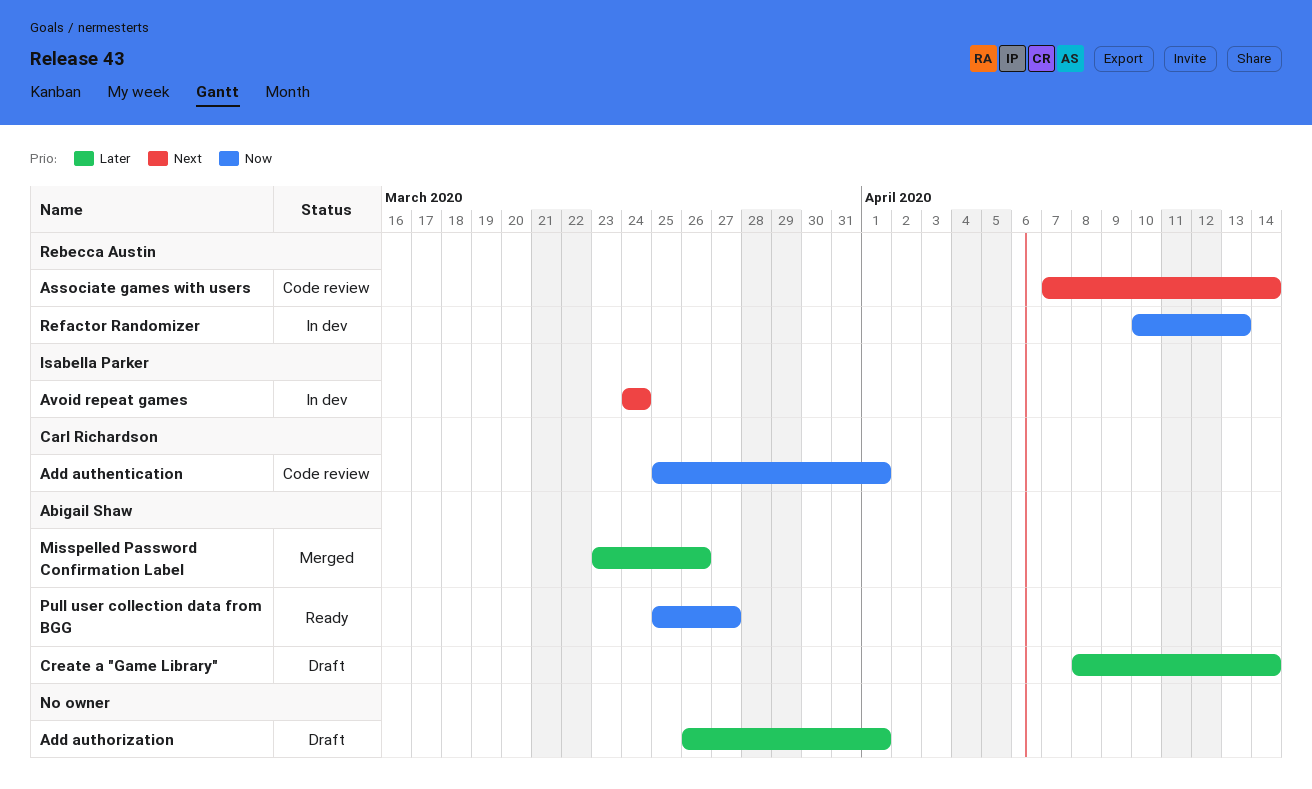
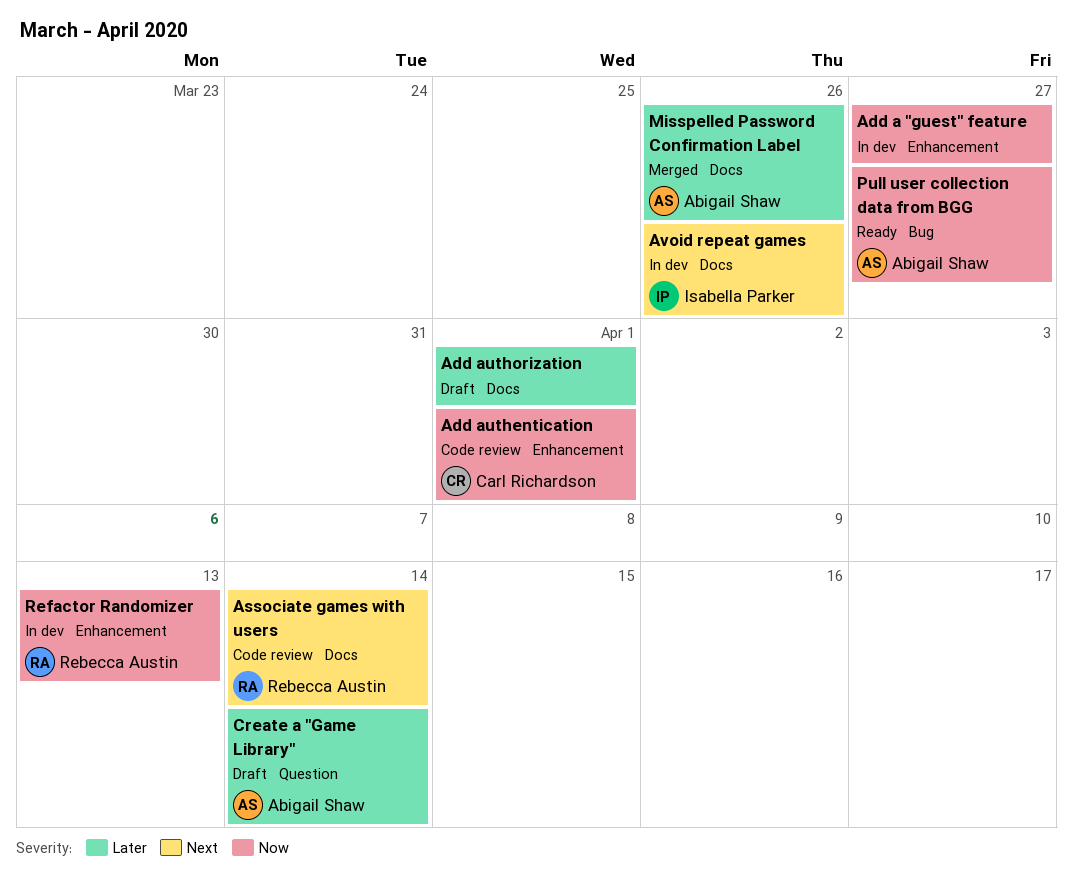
Add a "guest" feature: none -> present
Avoid repeat games, due: Mar 24 -> Mar 26

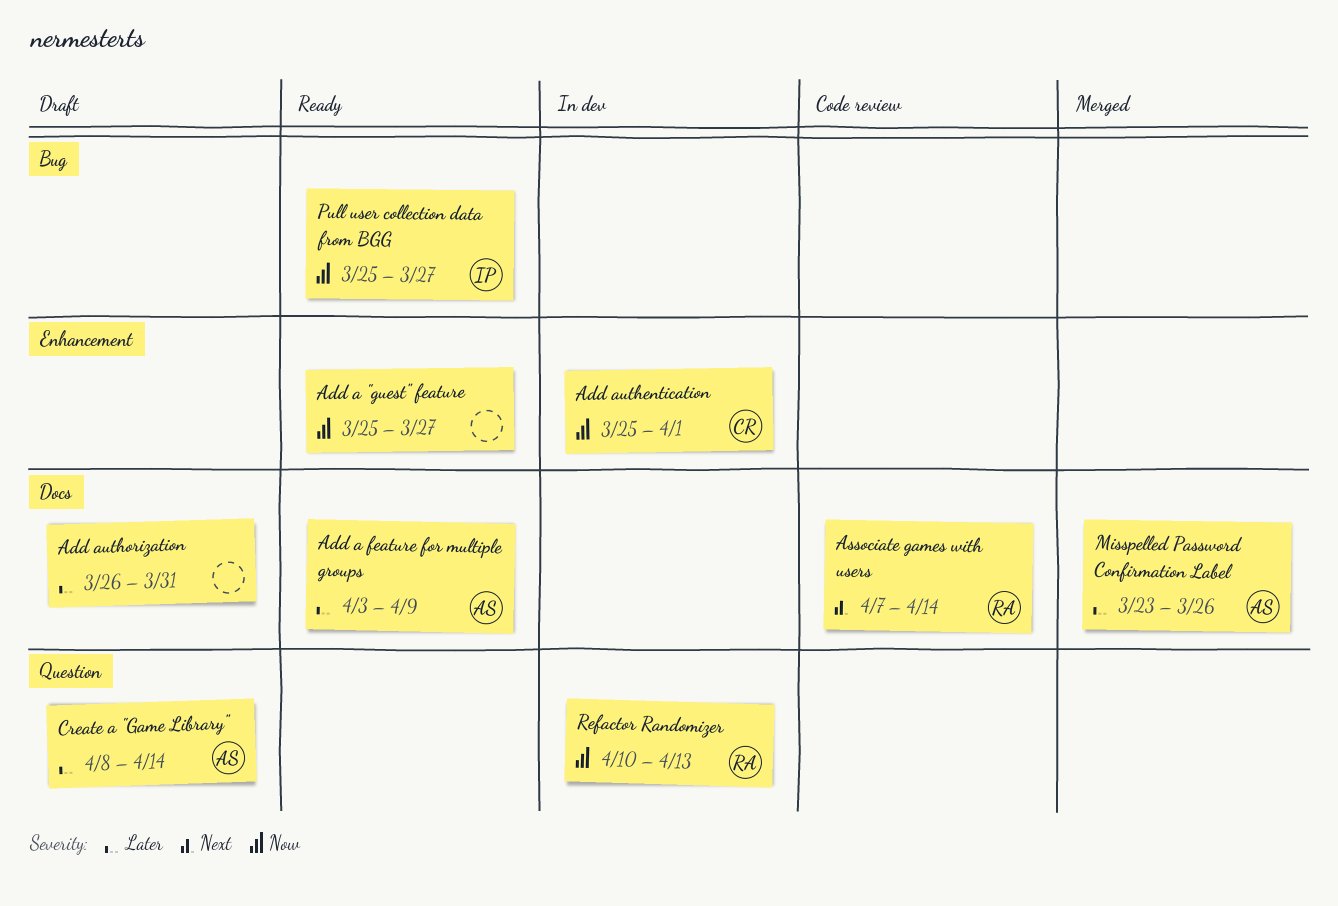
Add a "guest" feature, status: In dev -> Ready
Add a feature for multiple groups: none -> present
Add authentication, status: Code review -> In dev
Add authorization, due: Apr 1 -> Mar 31
Avoid repeat games: present -> none
Pull user collection data from BGG, owner: Abigail Shaw -> Isabella Parker
Refactor Randomizer, label: Enhancement -> Question

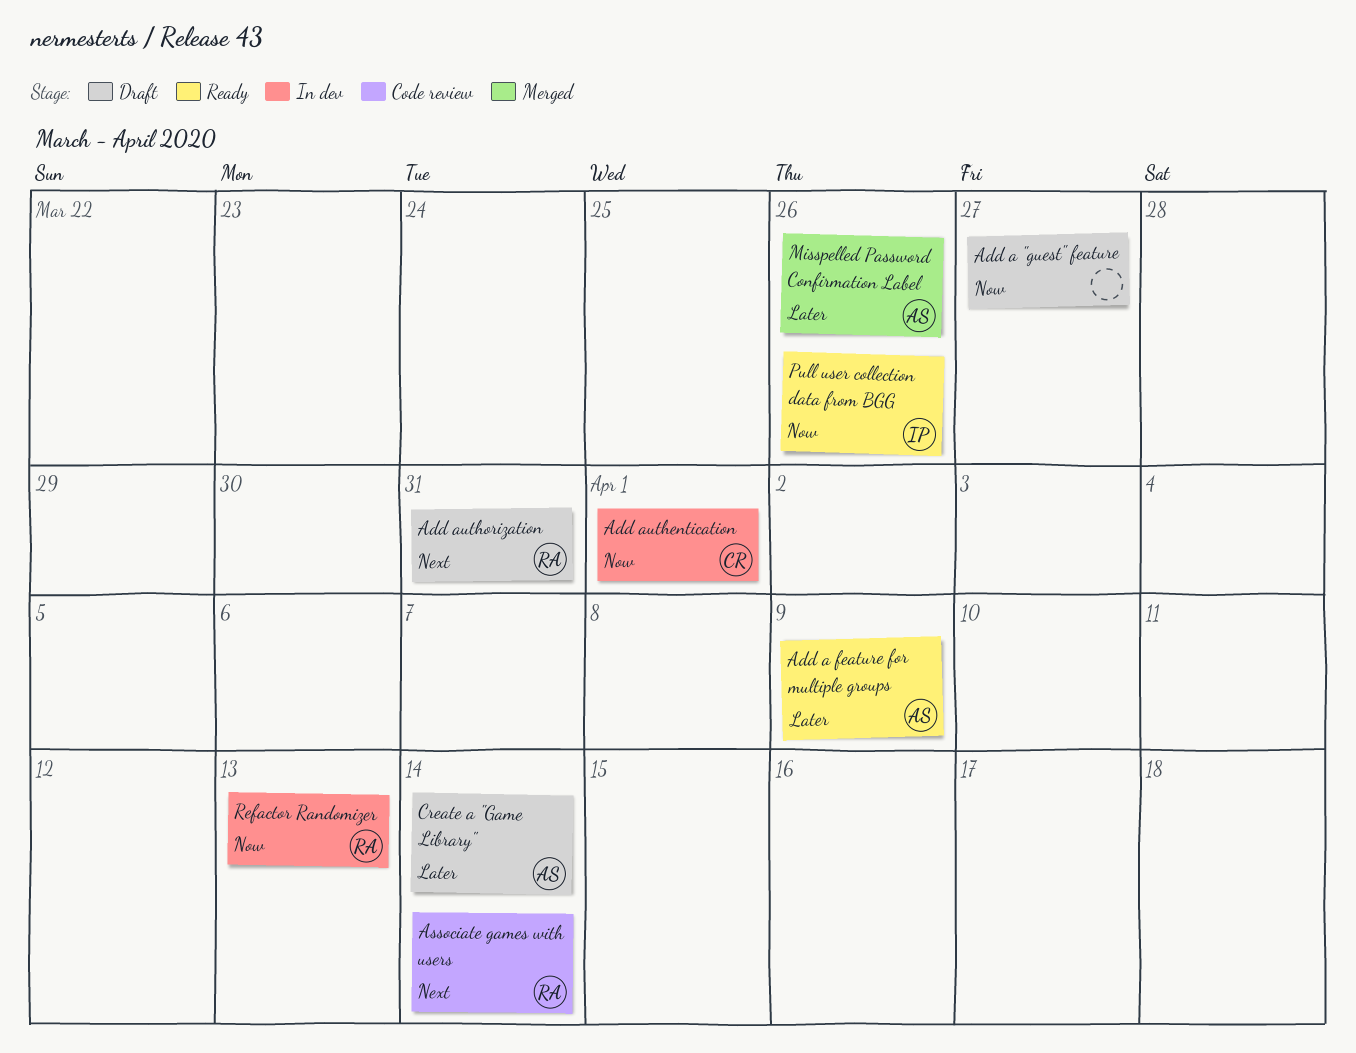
Add a "guest" feature, status: Ready -> Draft
Add authorization, owner: none -> RA
Add authorization, priority: Later -> Next
Pull user collection data from BGG, due: Mar 27 -> Mar 26

